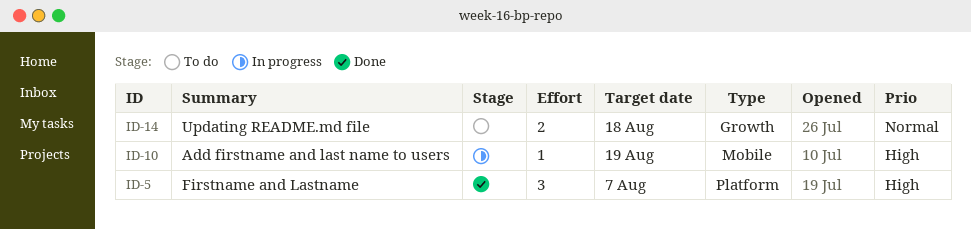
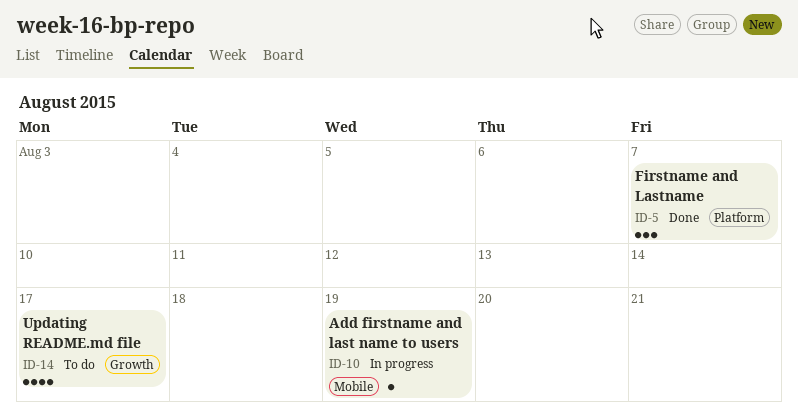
ID-14, estimate: 2 -> 4
ID-14, due: Aug 18 -> Aug 17

